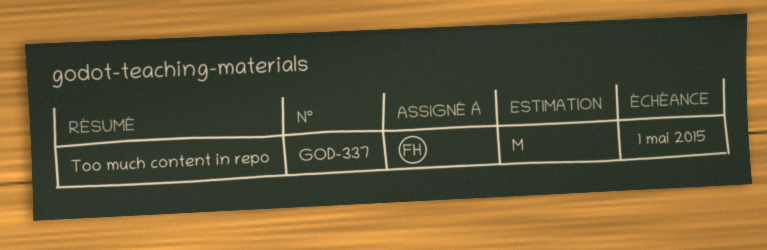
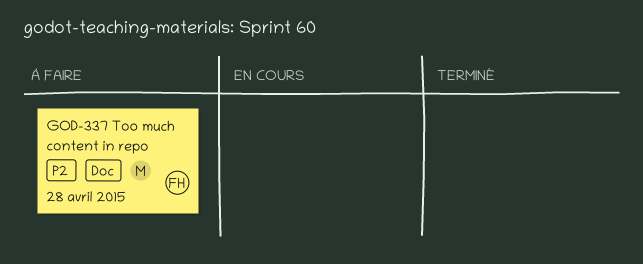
GOD-337, due: May 1 -> Apr 28

